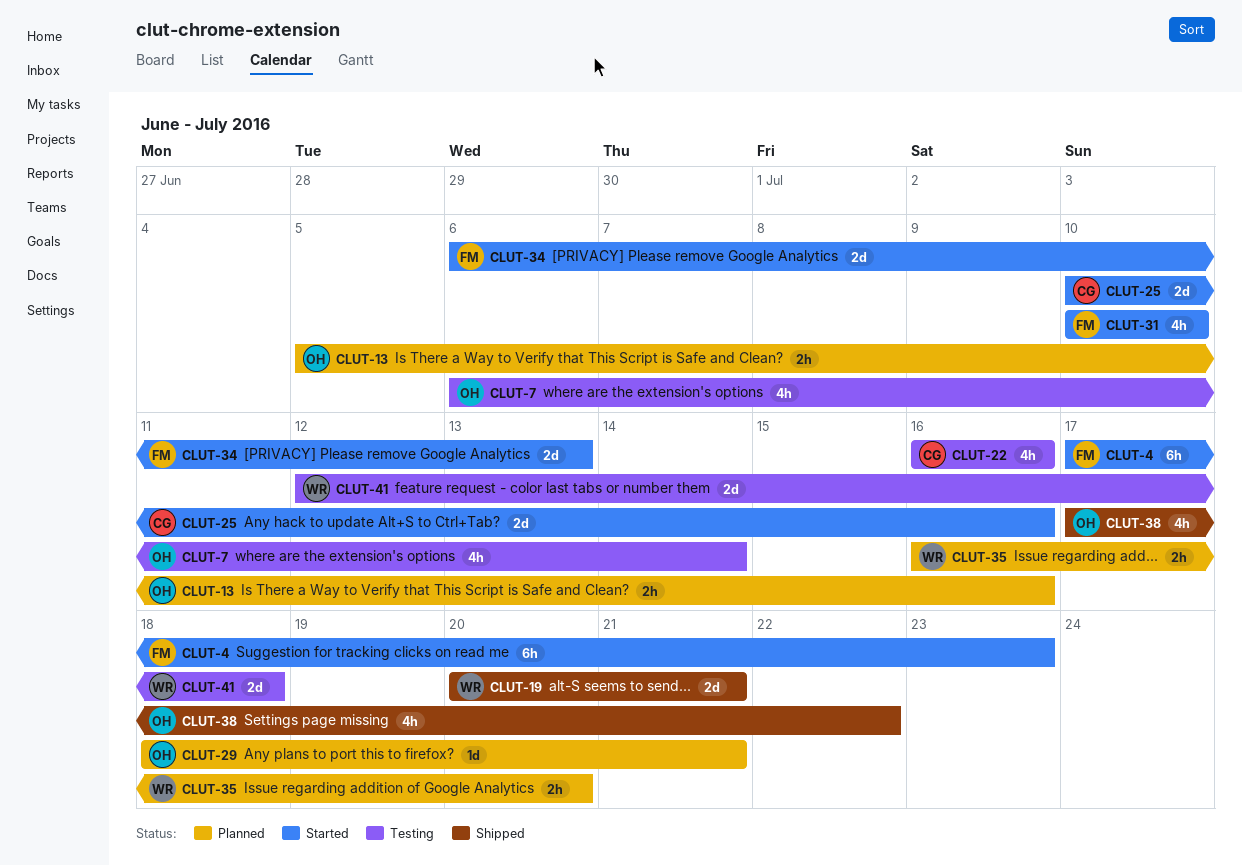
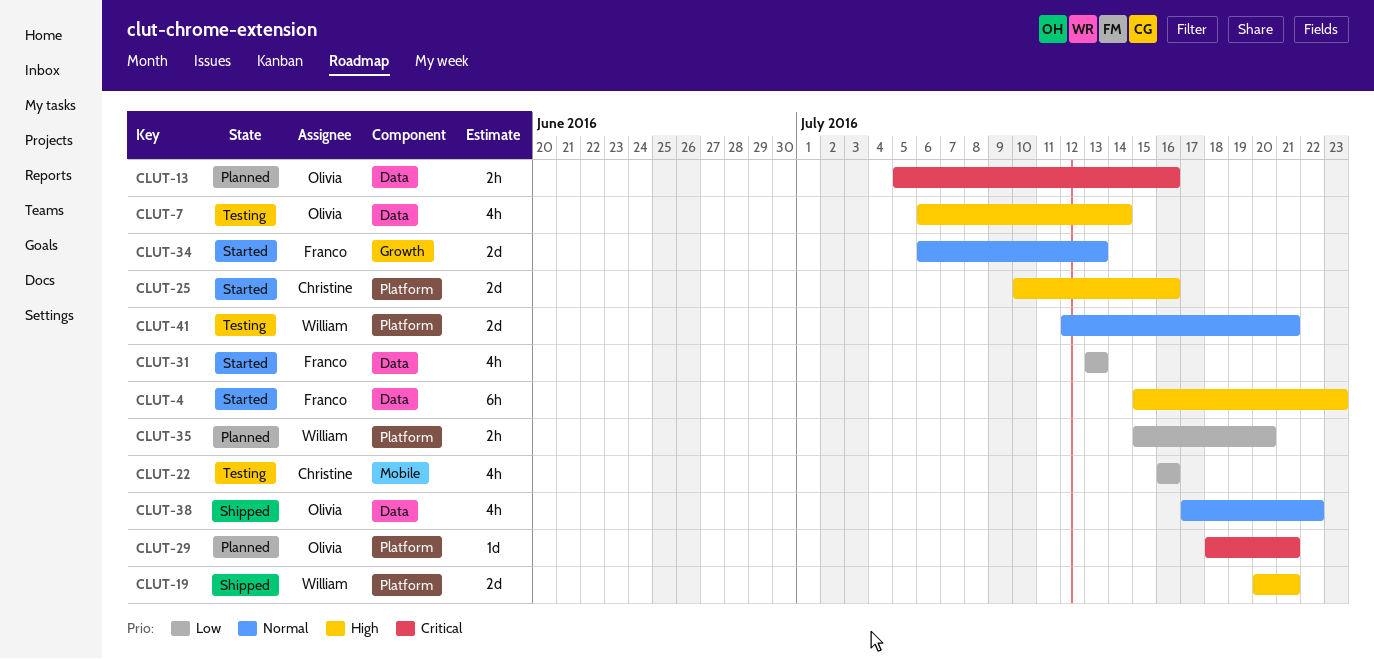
CLUT-4, start: Jul 17 -> Jul 15
CLUT-31, start: Jul 10 -> Jul 13
CLUT-31, due: Jul 10 -> Jul 13
CLUT-35, start: Jul 16 -> Jul 15
CLUT-41, due: Jul 18 -> Jul 21

